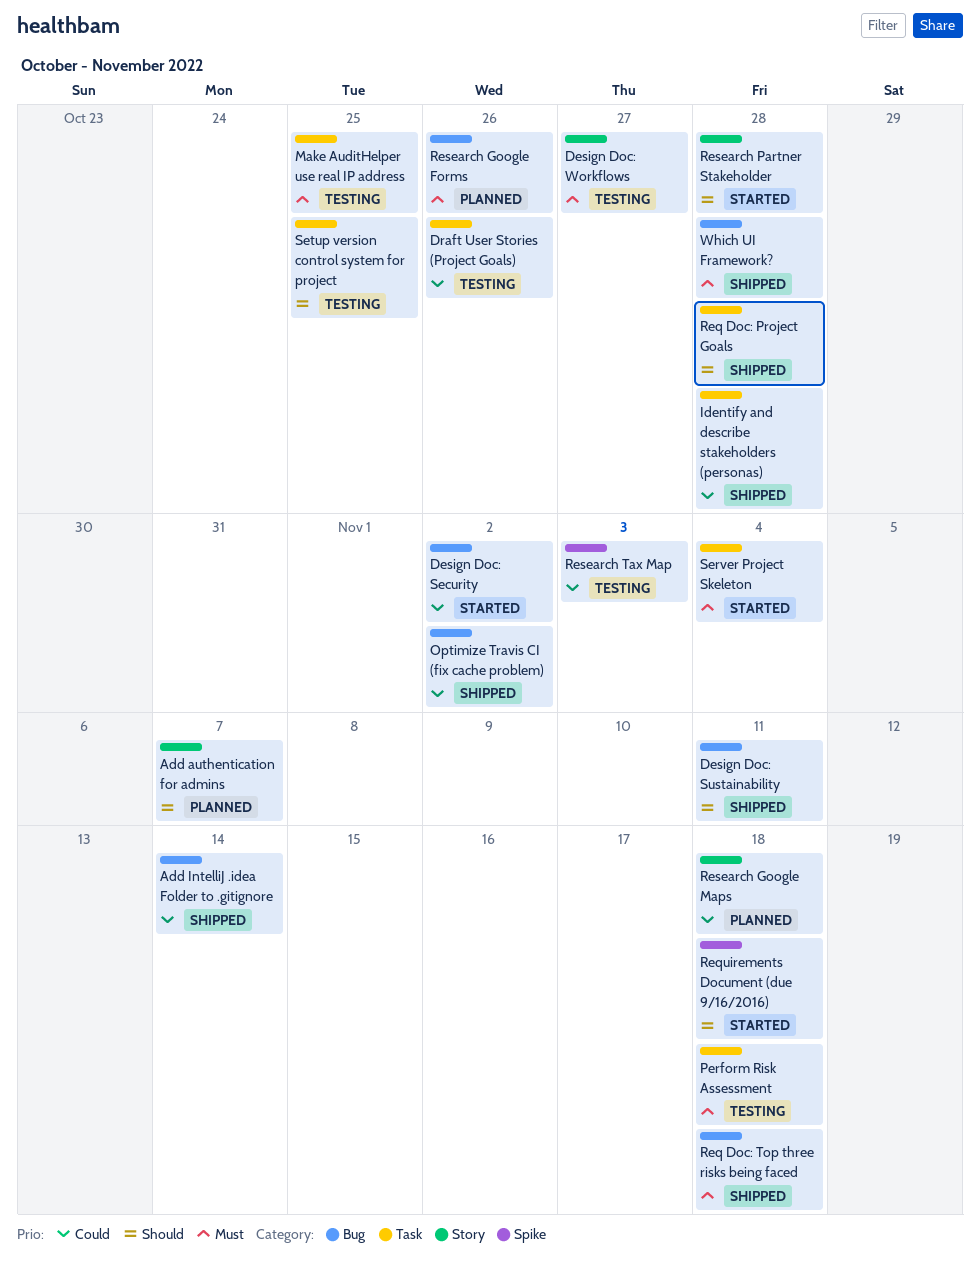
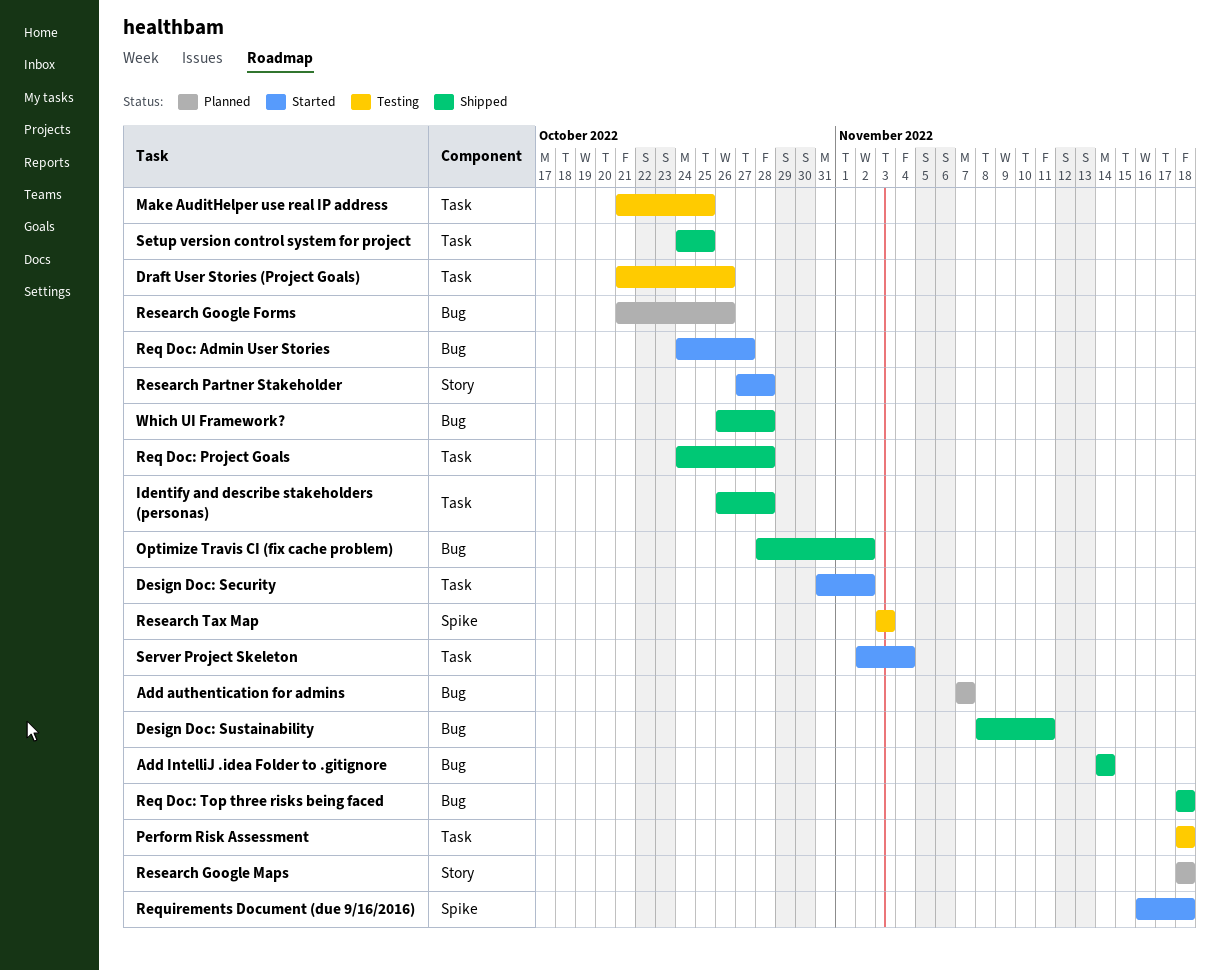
Add authentication for admins, label: Story -> Bug
Design Doc: Security, label: Bug -> Task
Design Doc: Workflows: present -> none
Req Doc: Admin User Stories: none -> present
Setup version control system for project, status: Testing -> Shipped

